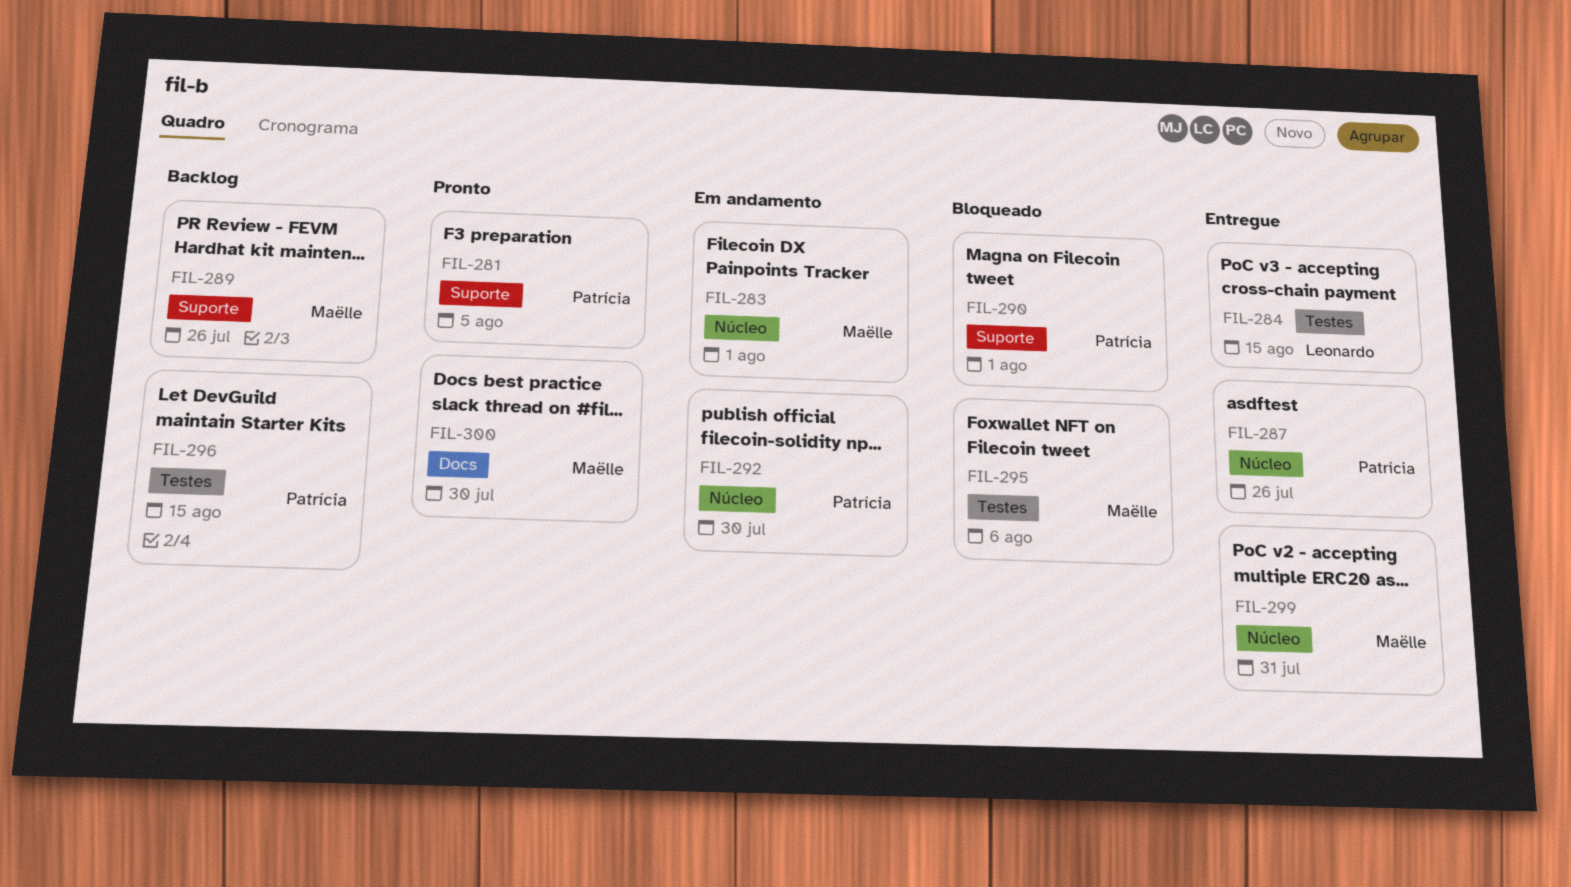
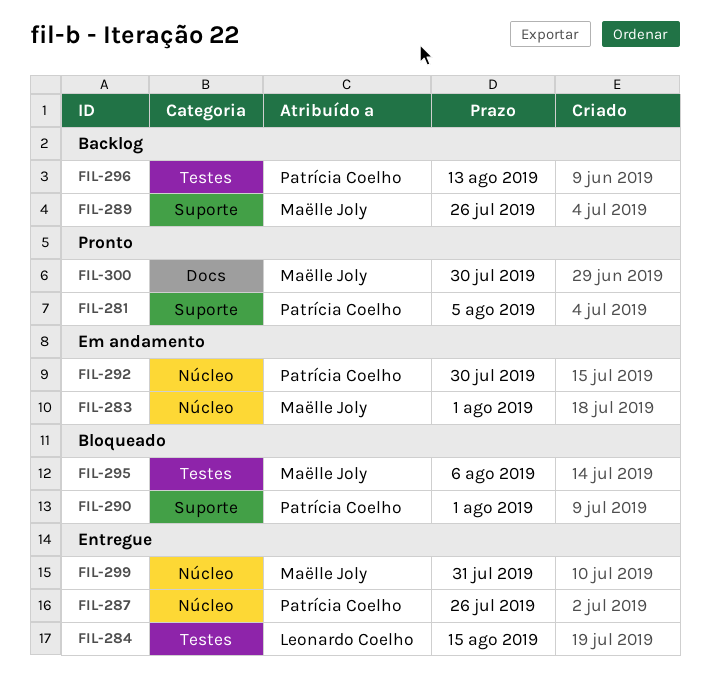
FIL-296, due: Aug 15 -> Aug 13

